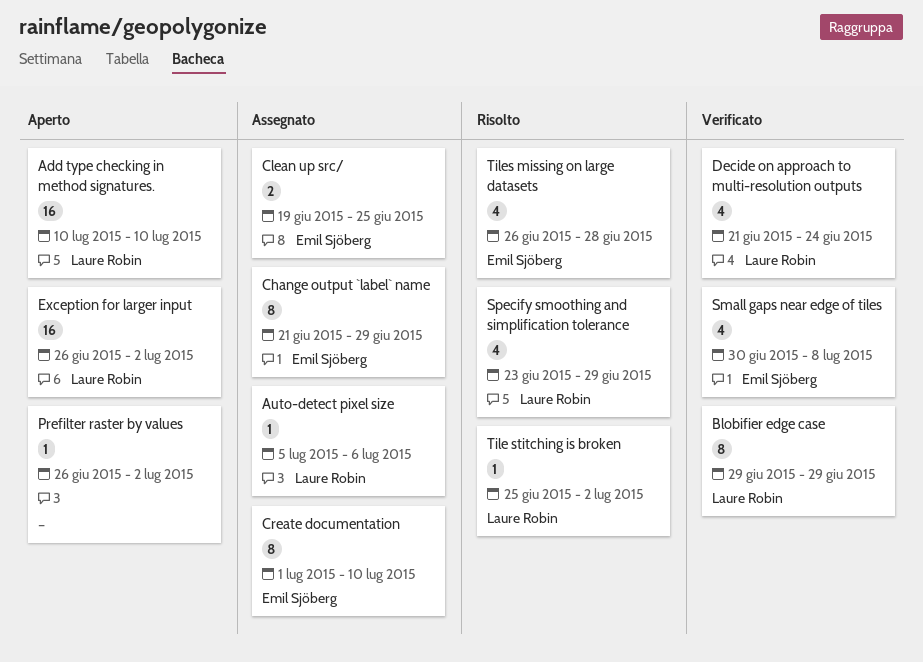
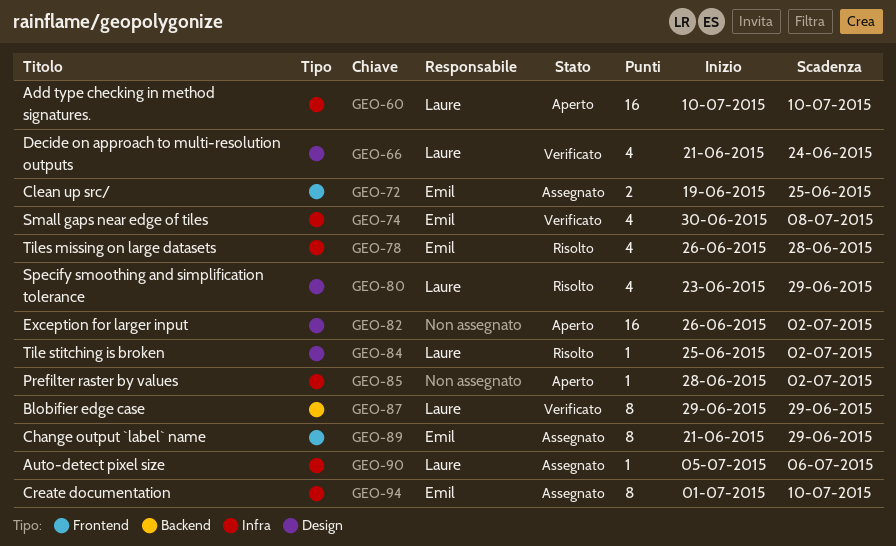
Exception for larger input, owner: Laure Robin -> none
Prefilter raster by values, start: Jun 26 -> Jun 28

